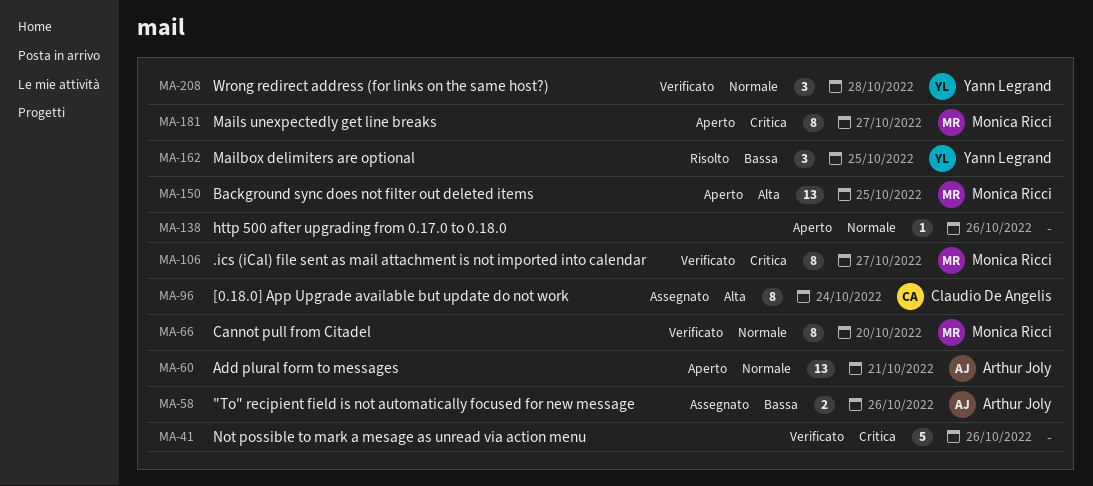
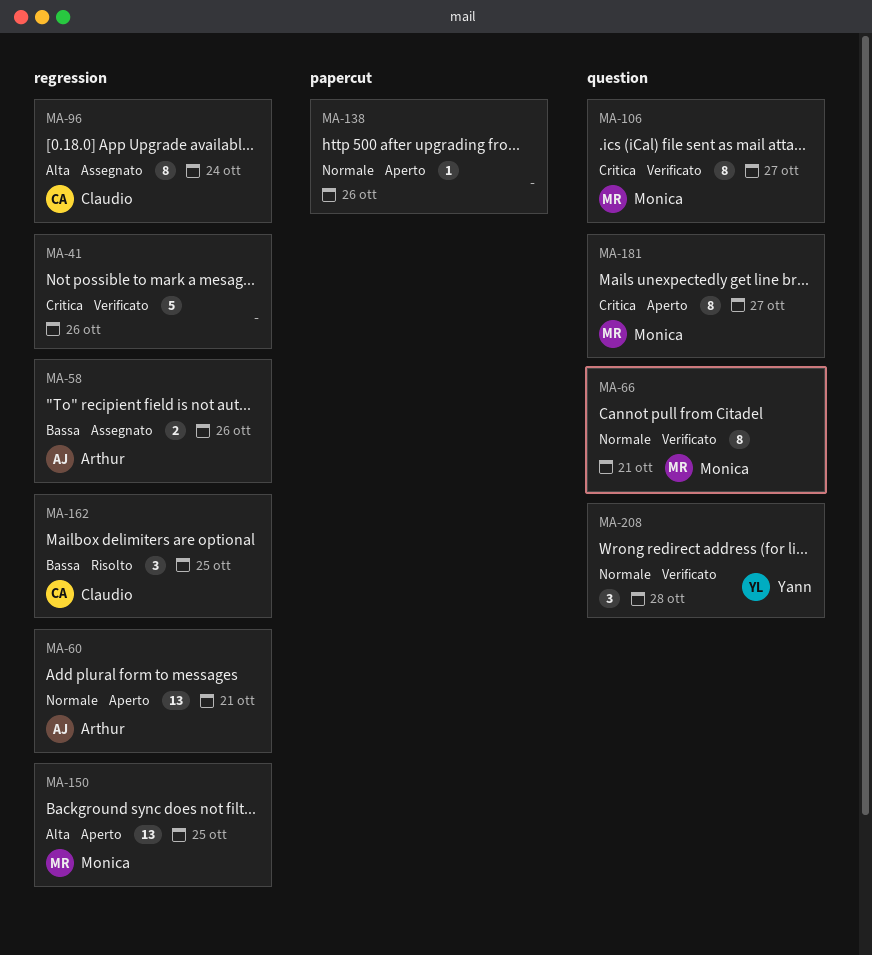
MA-66, due: Oct 20 -> Oct 21
MA-162, owner: Yann Legrand -> Claudio De Angelis

